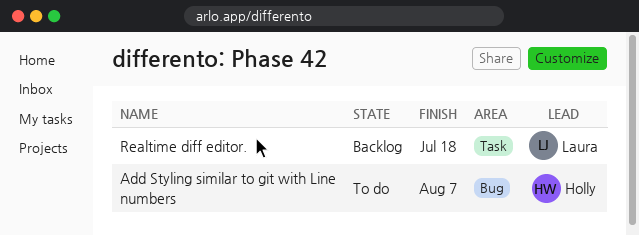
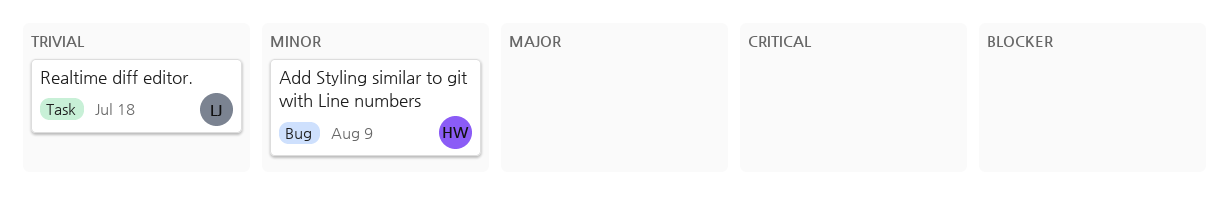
Add Styling similar to git with Line numbers, due: Aug 7 -> Aug 9

